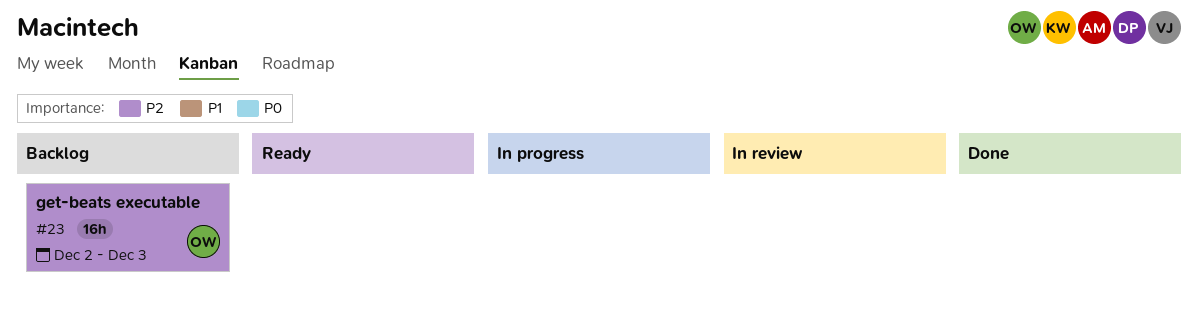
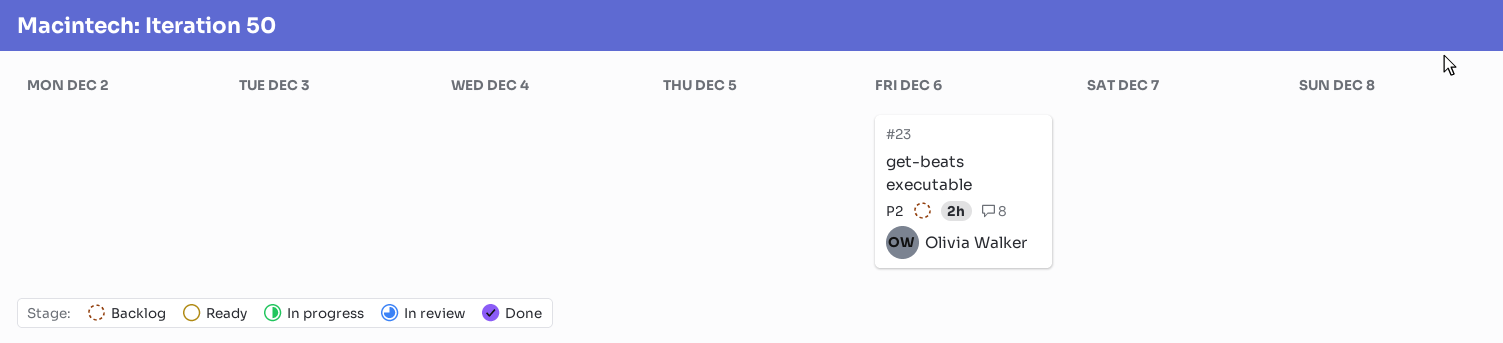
#23, estimate: 16h -> 2h
#23, due: Dec 3 -> Dec 6

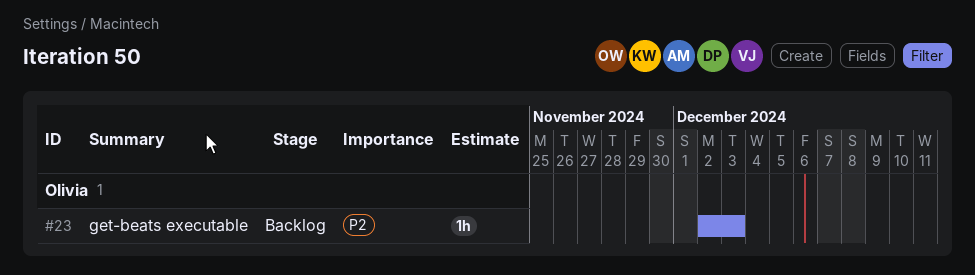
#23, estimate: 2h -> 1h
#23, due: Dec 6 -> Dec 3

